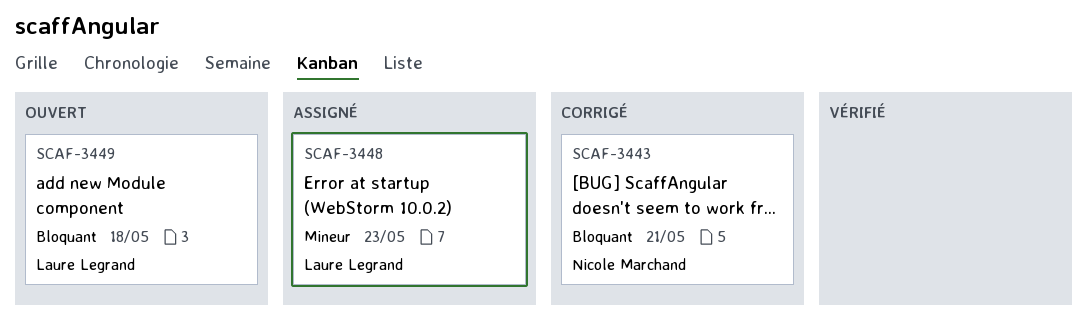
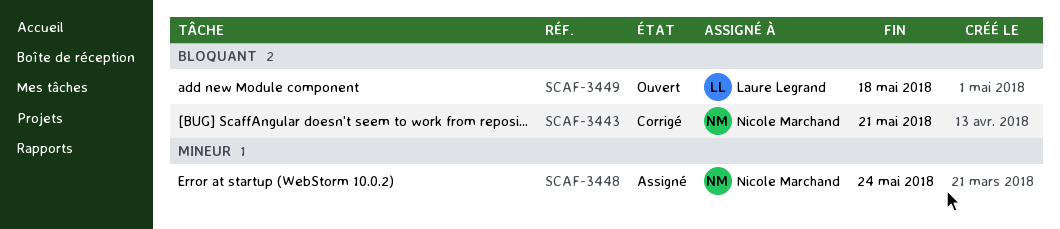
SCAF-3448, owner: Laure Legrand -> Nicole Marchand
SCAF-3448, due: May 23 -> May 24

